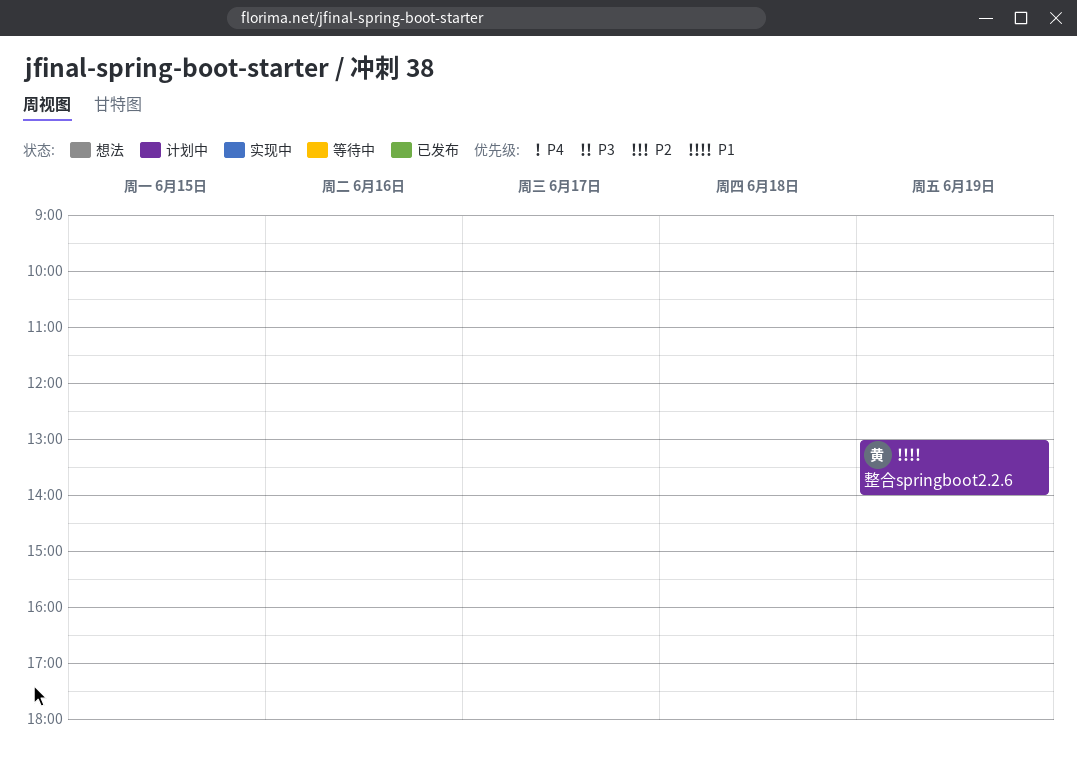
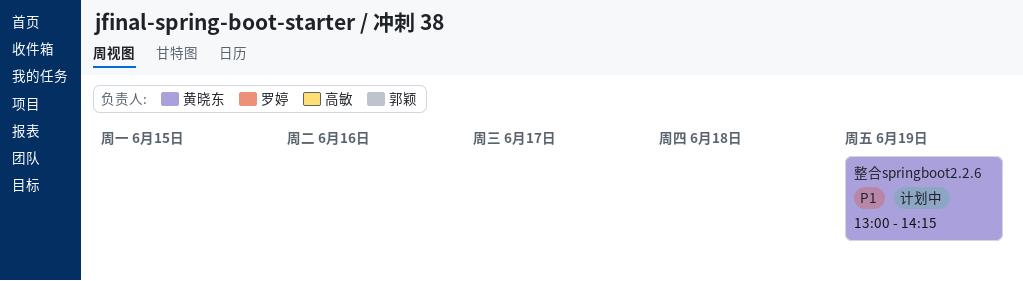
整合springboot2.2.6, ends: 14:00 -> 14:15

